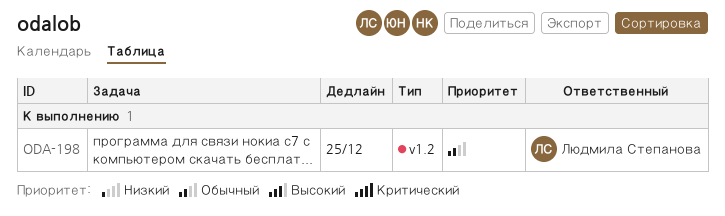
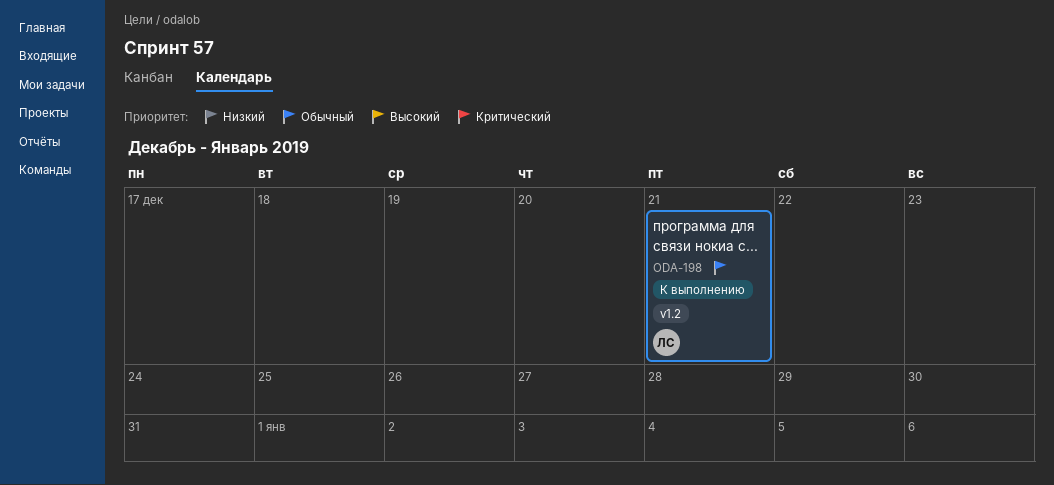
ODA-198, due: Dec 25 -> Dec 21

